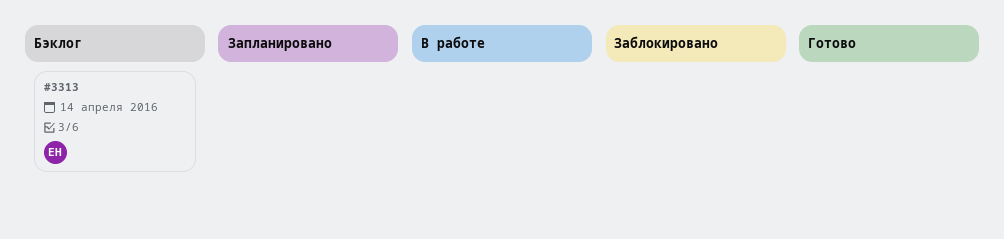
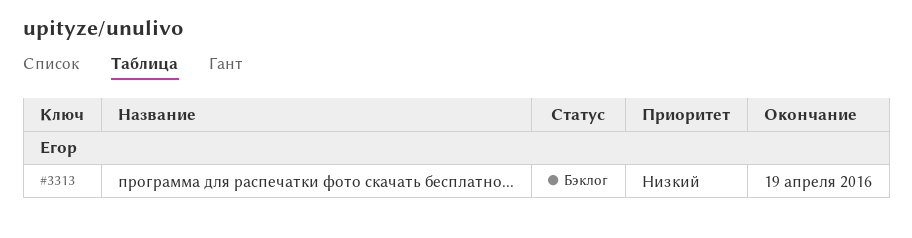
#3313, due: Apr 14 -> Apr 19

